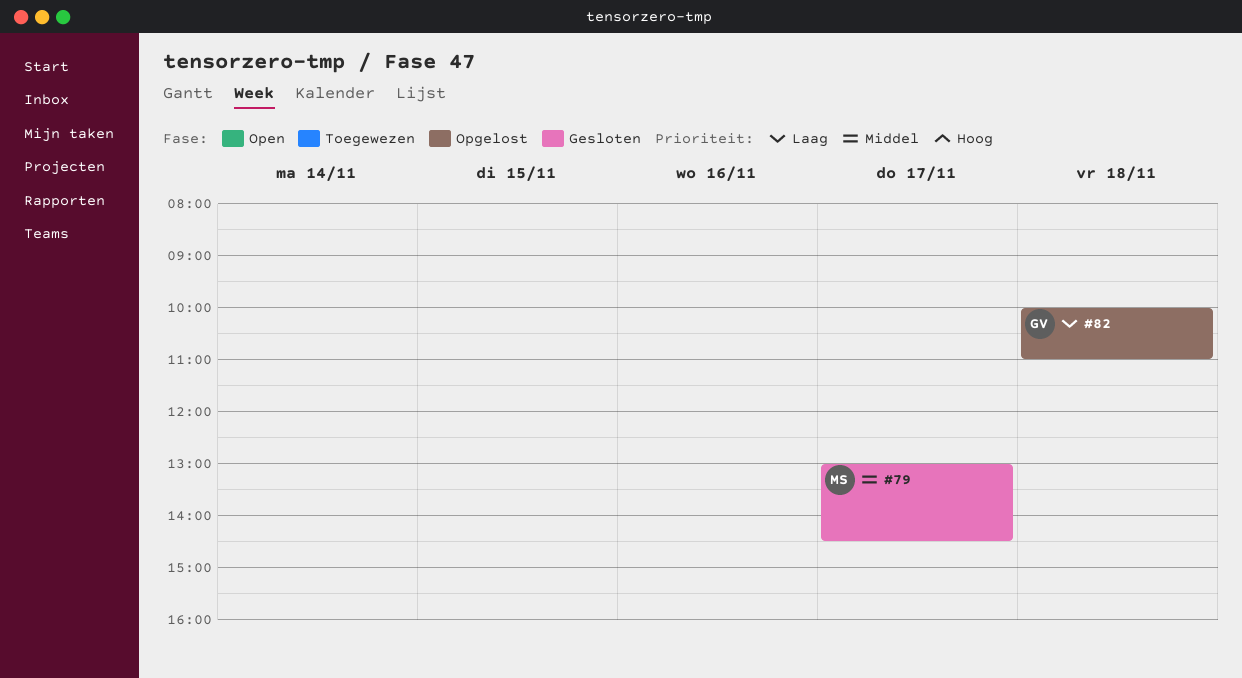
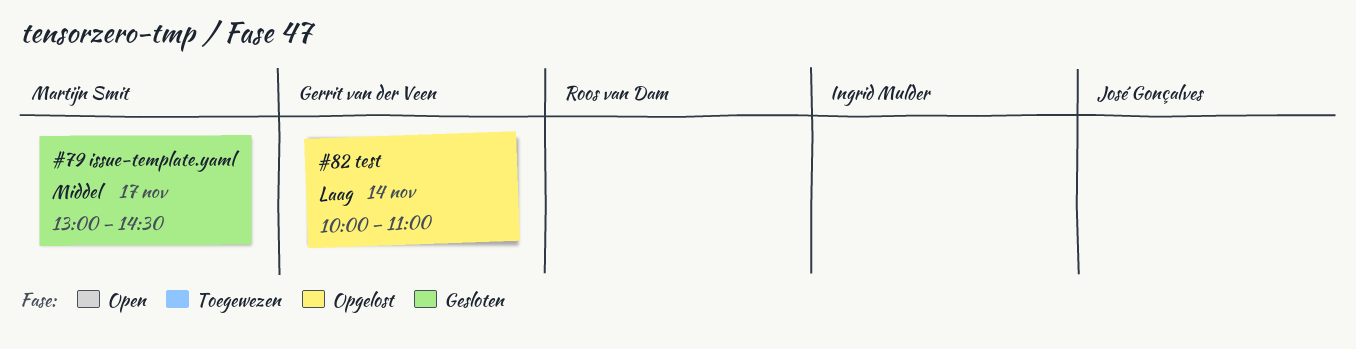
#82, day: Nov 18 -> Nov 14

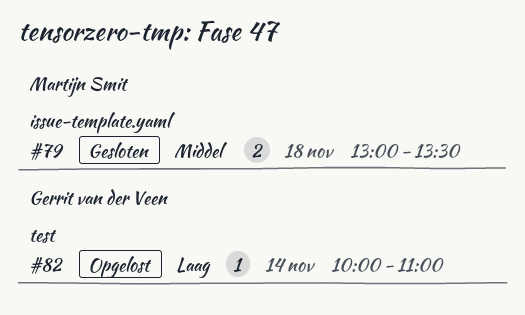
#79, day: Nov 17 -> Nov 18
#79, ends: 14:30 -> 13:30

